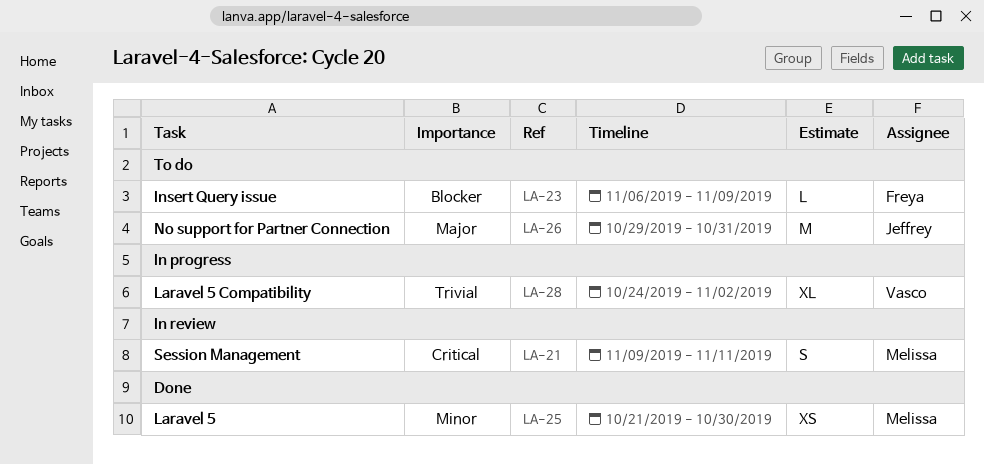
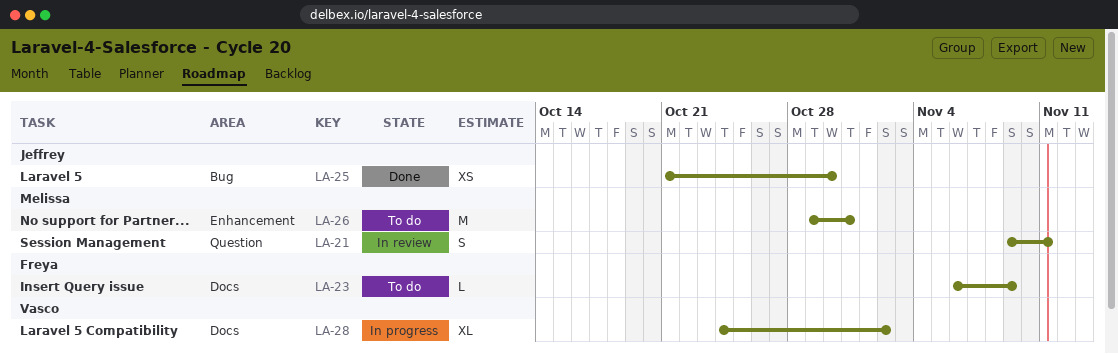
LA-25, owner: Melissa -> Jeffrey
LA-26, owner: Jeffrey -> Melissa

